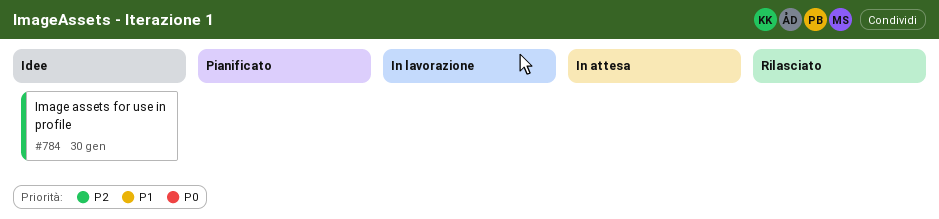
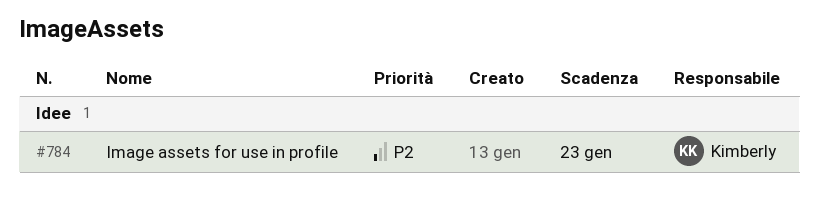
#784, due: Jan 30 -> Jan 23

